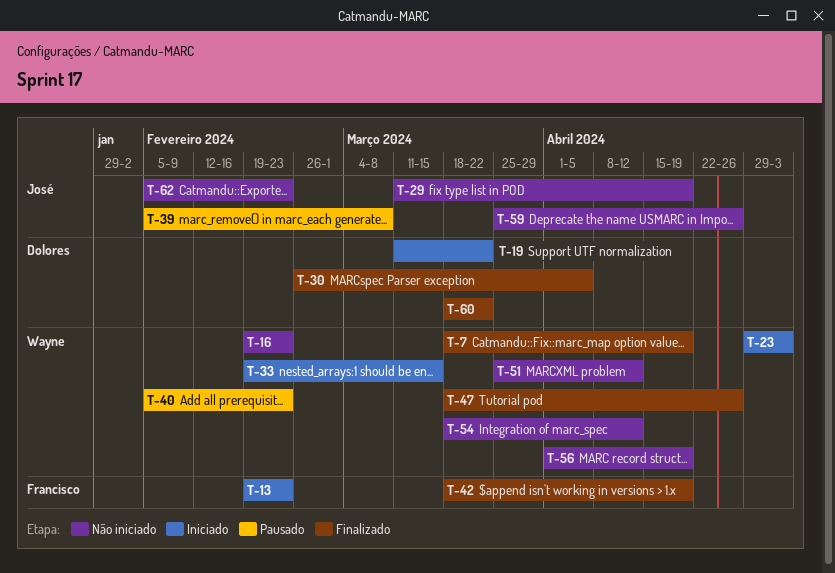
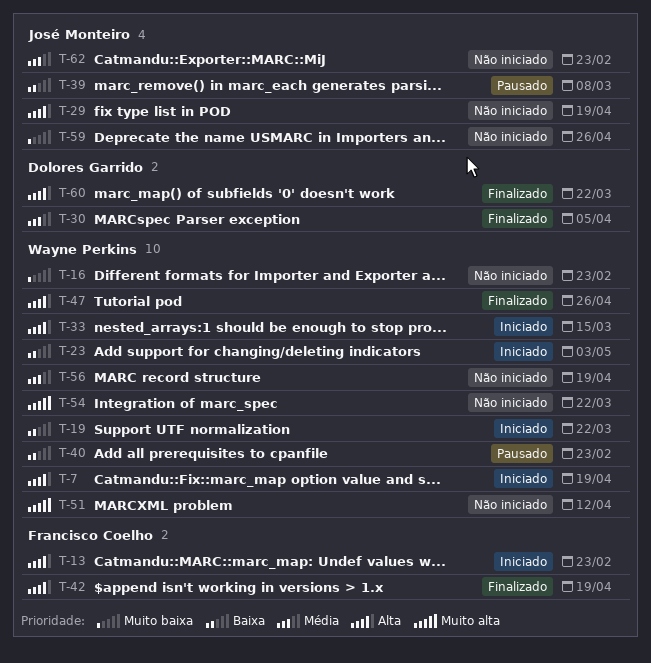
T-7, status: Finalizado -> Iniciado
T-19, owner: Dolores Garrido -> Wayne Perkins
T-54, due: Apr 12 -> Mar 22

